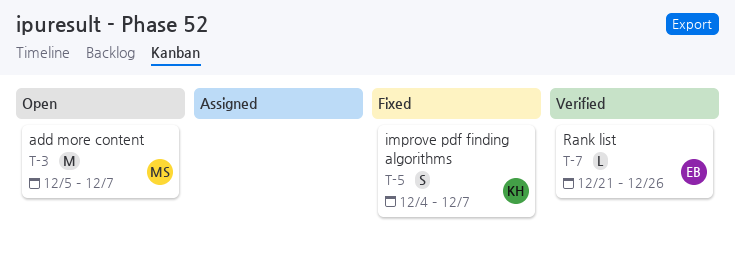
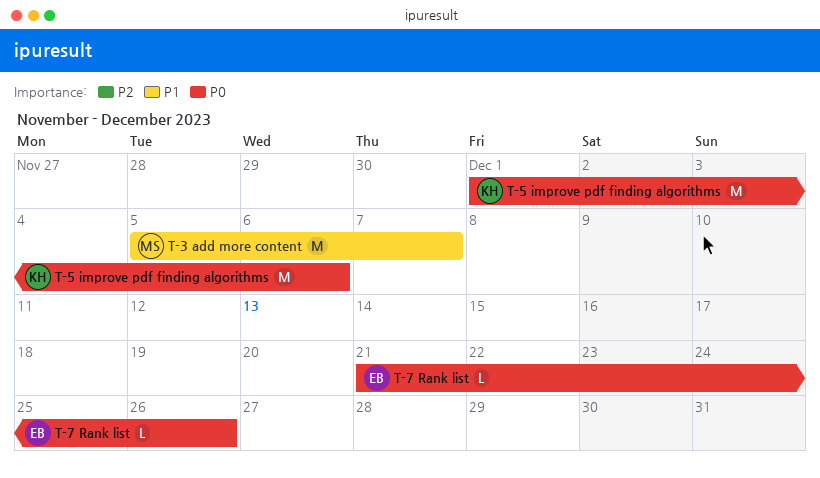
T-5, estimate: S -> M
T-5, start: Dec 4 -> Dec 1
T-5, due: Dec 7 -> Dec 6

